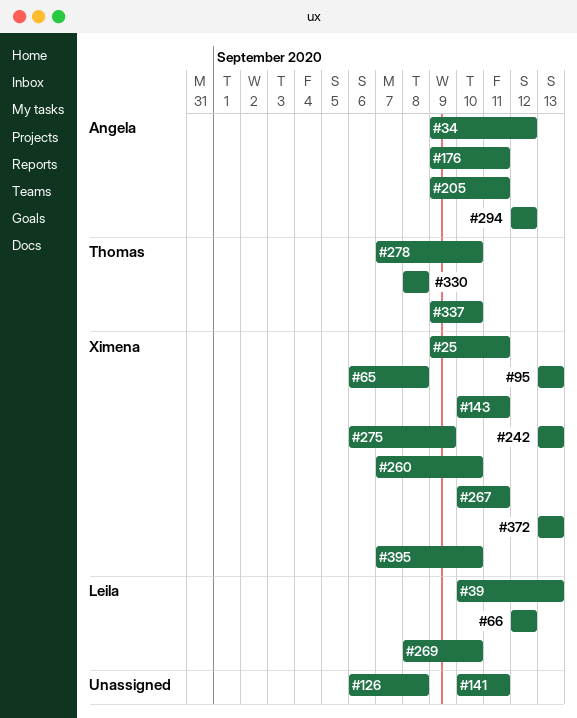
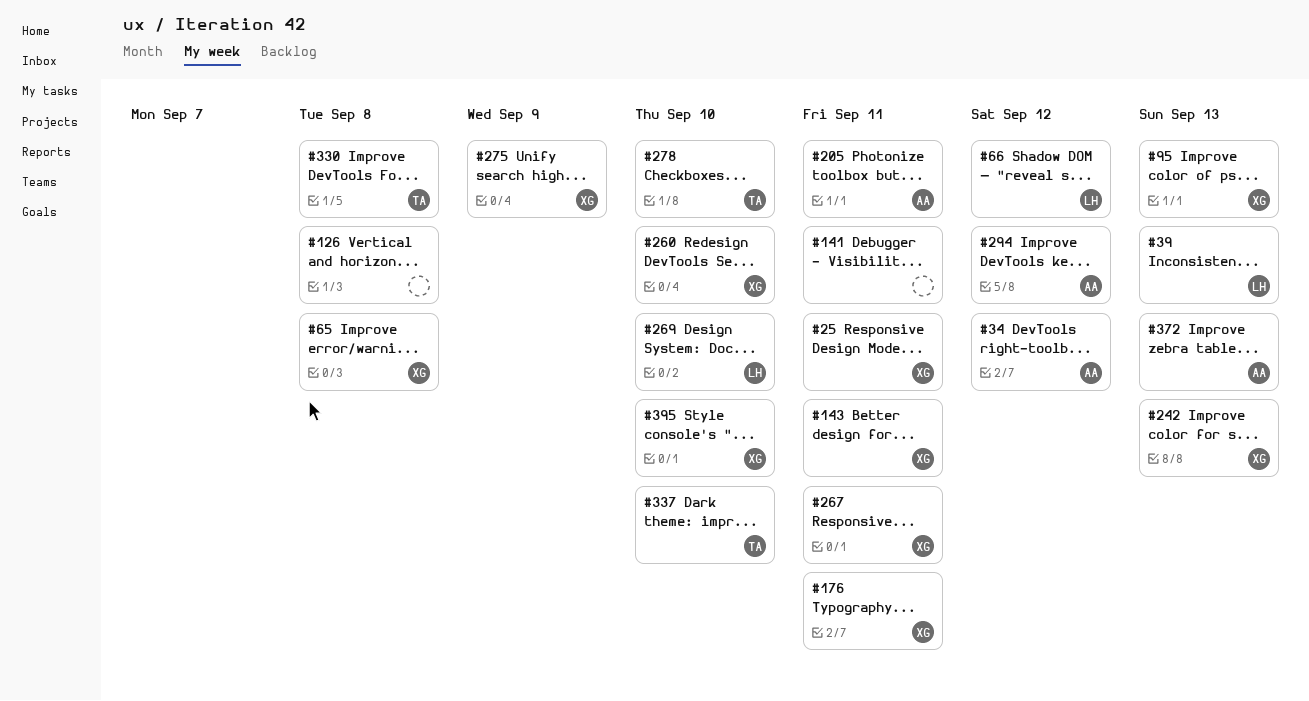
#176, owner: Angela -> Ximena
#372, owner: Ximena -> Angela

